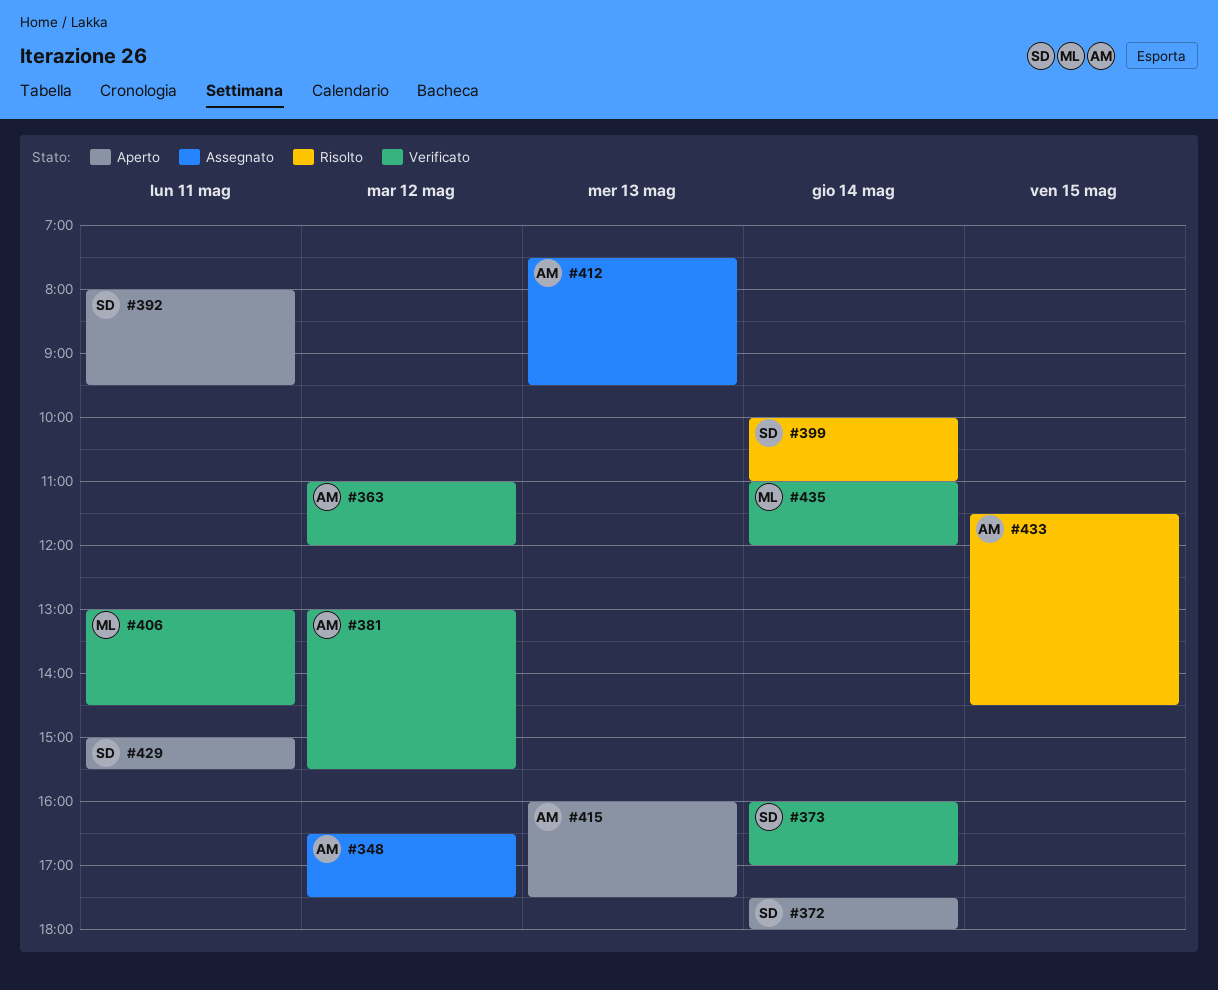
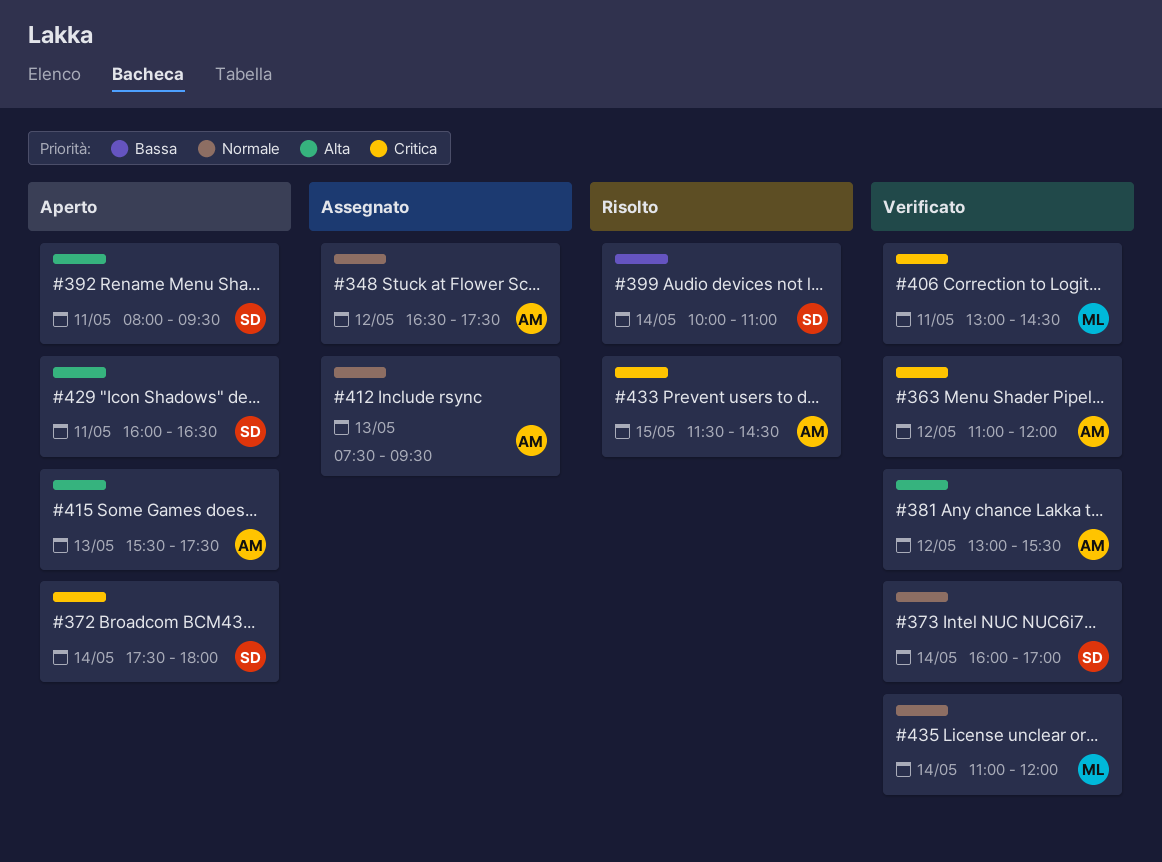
#415, begins: 16:00 -> 15:30
#429, begins: 15:00 -> 16:00
#429, ends: 15:30 -> 16:30

